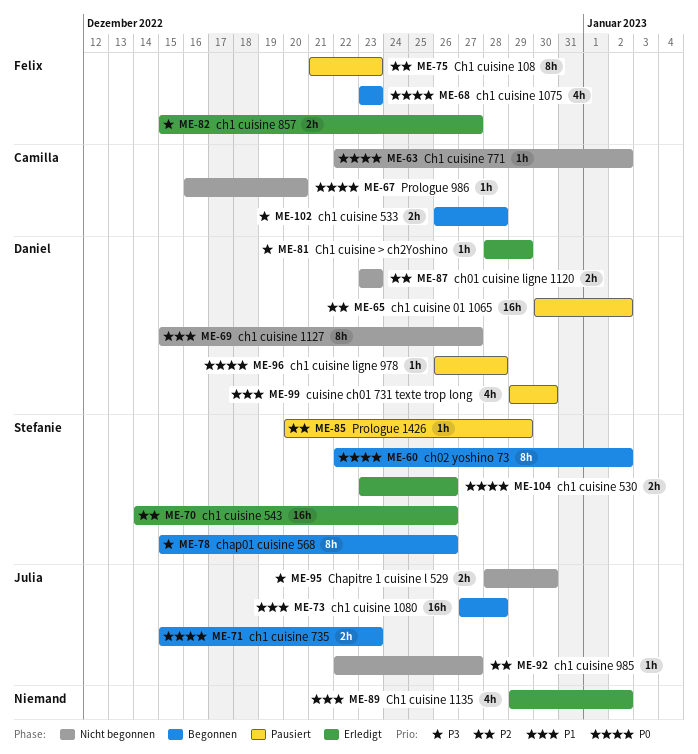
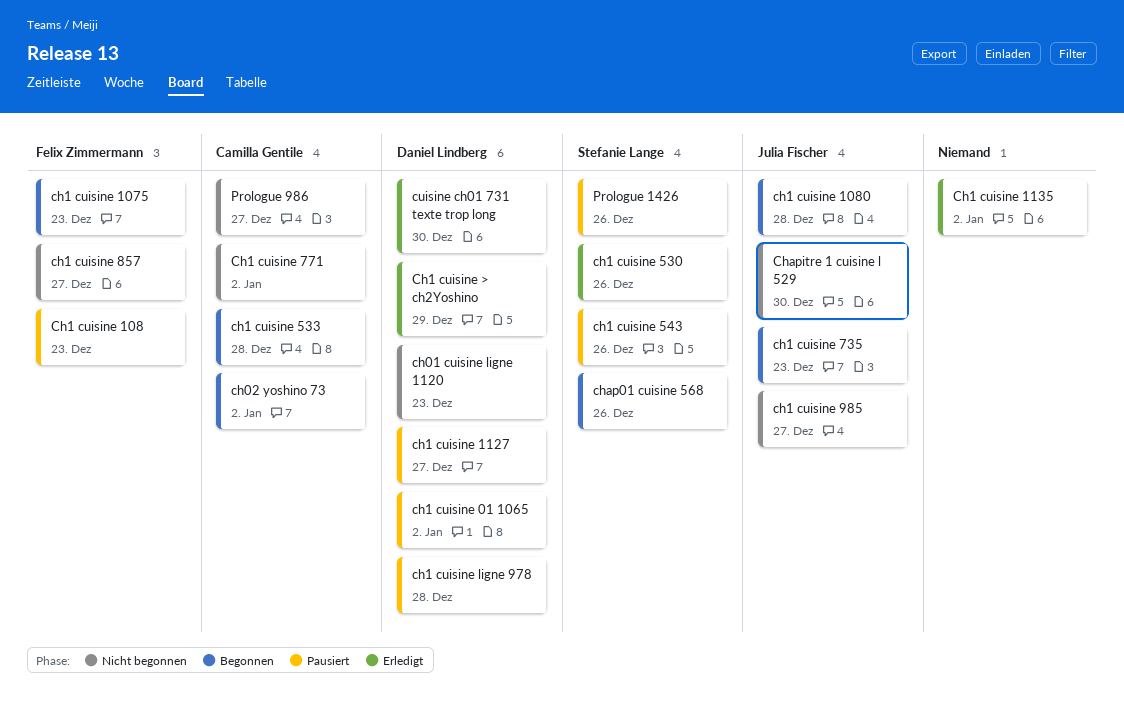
ch02 yoshino 73, owner: Stefanie Lange -> Camilla Gentile
ch1 cuisine 1127, status: Nicht begonnen -> Pausiert
ch1 cuisine 543, status: Erledigt -> Pausiert
ch1 cuisine 857, status: Erledigt -> Nicht begonnen
cuisine ch01 731 texte trop long, status: Pausiert -> Erledigt
Prologue 1426, due: Dec 29 -> Dec 26
Prologue 986, due: Dec 20 -> Dec 27

